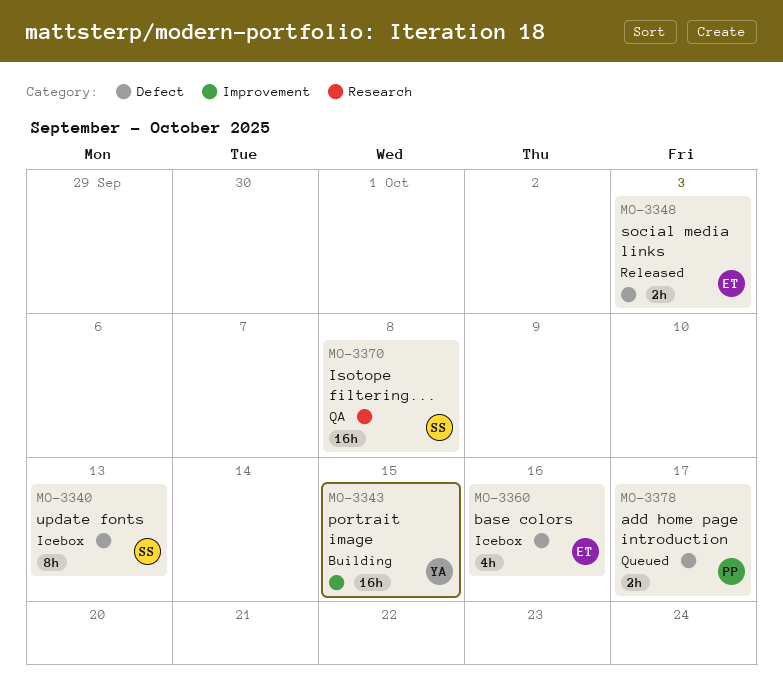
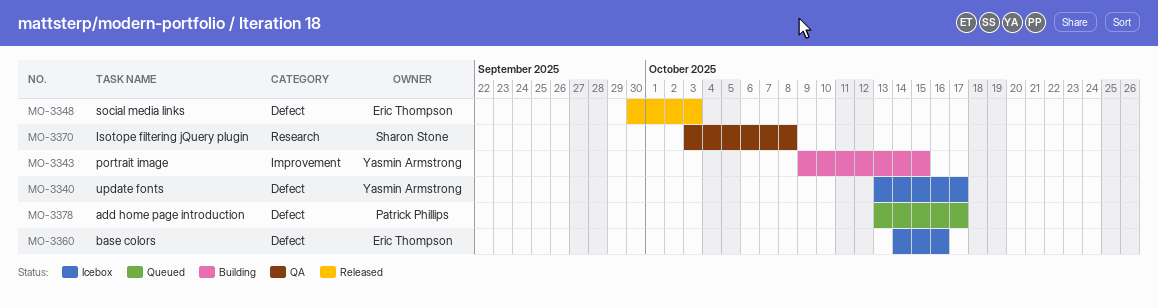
MO-3340, owner: Sharon Stone -> Yasmin Armstrong
MO-3340, due: Oct 13 -> Oct 17

